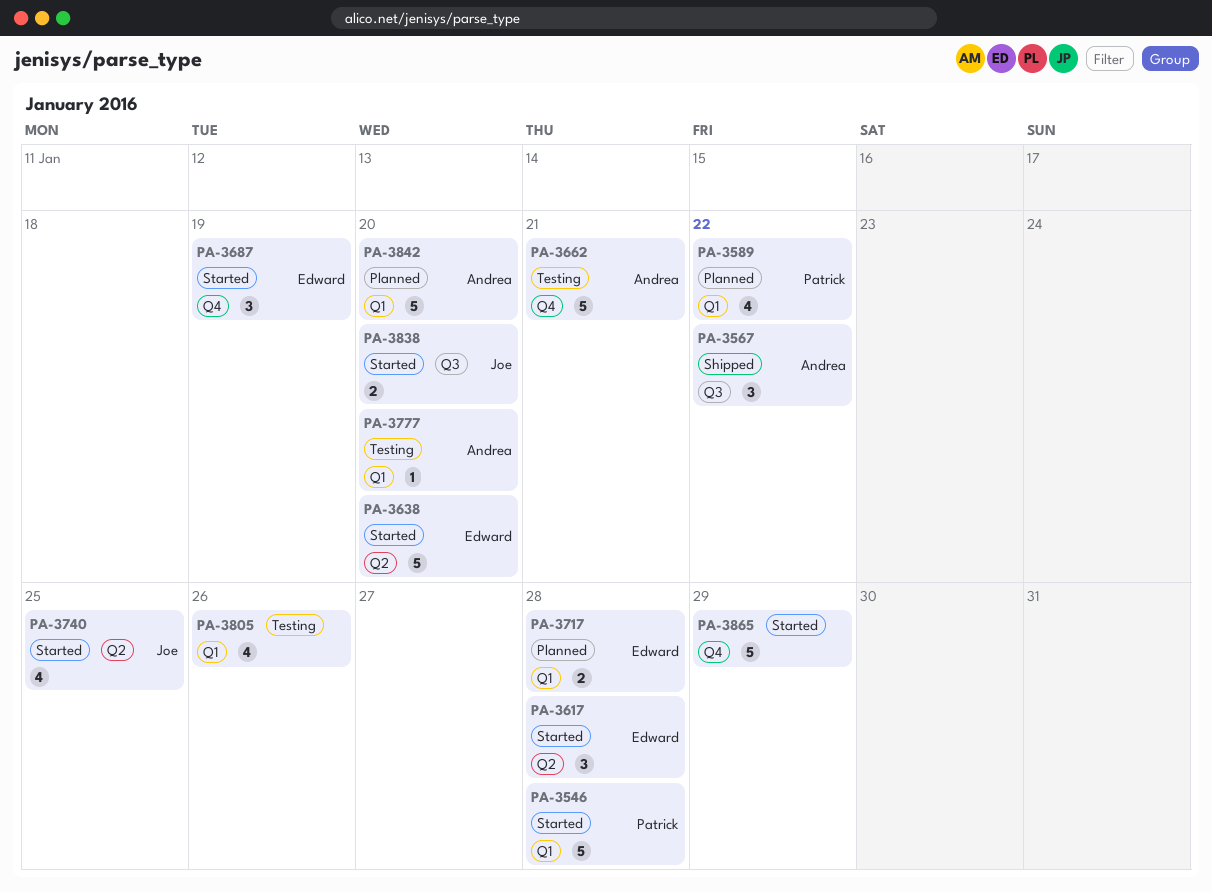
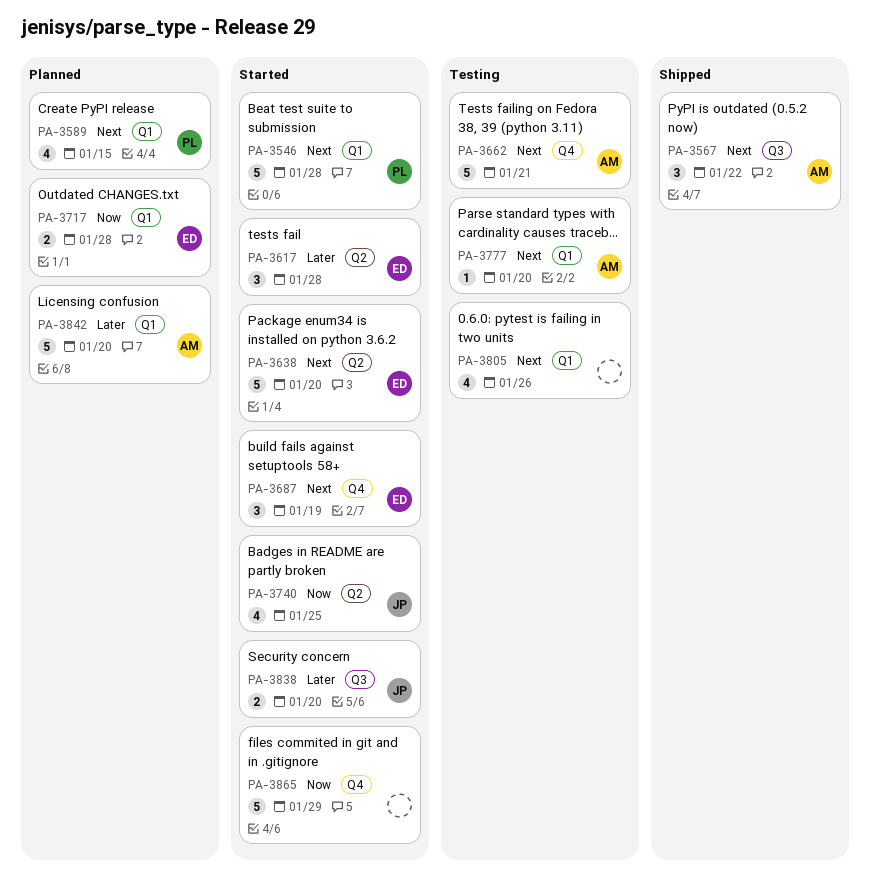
PA-3589, due: Jan 22 -> Jan 15

